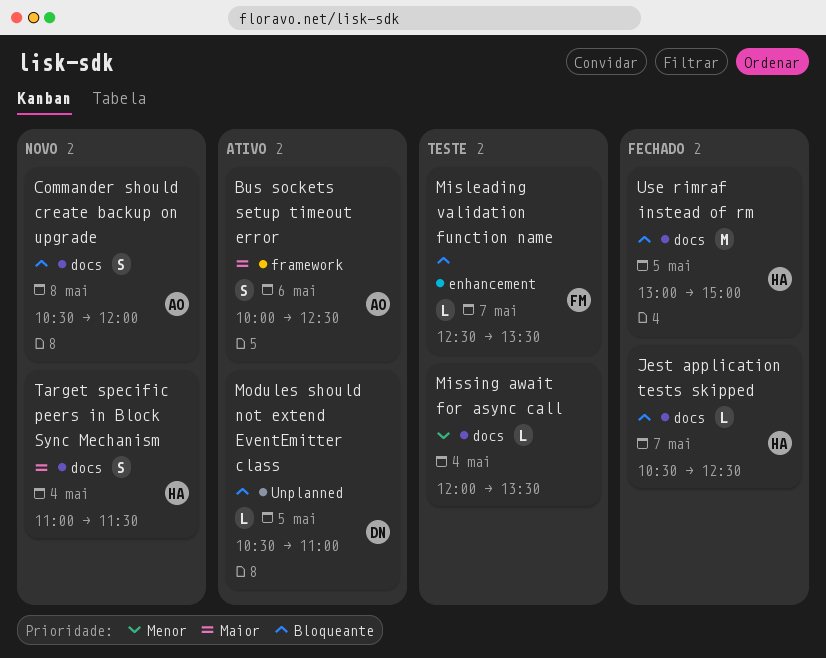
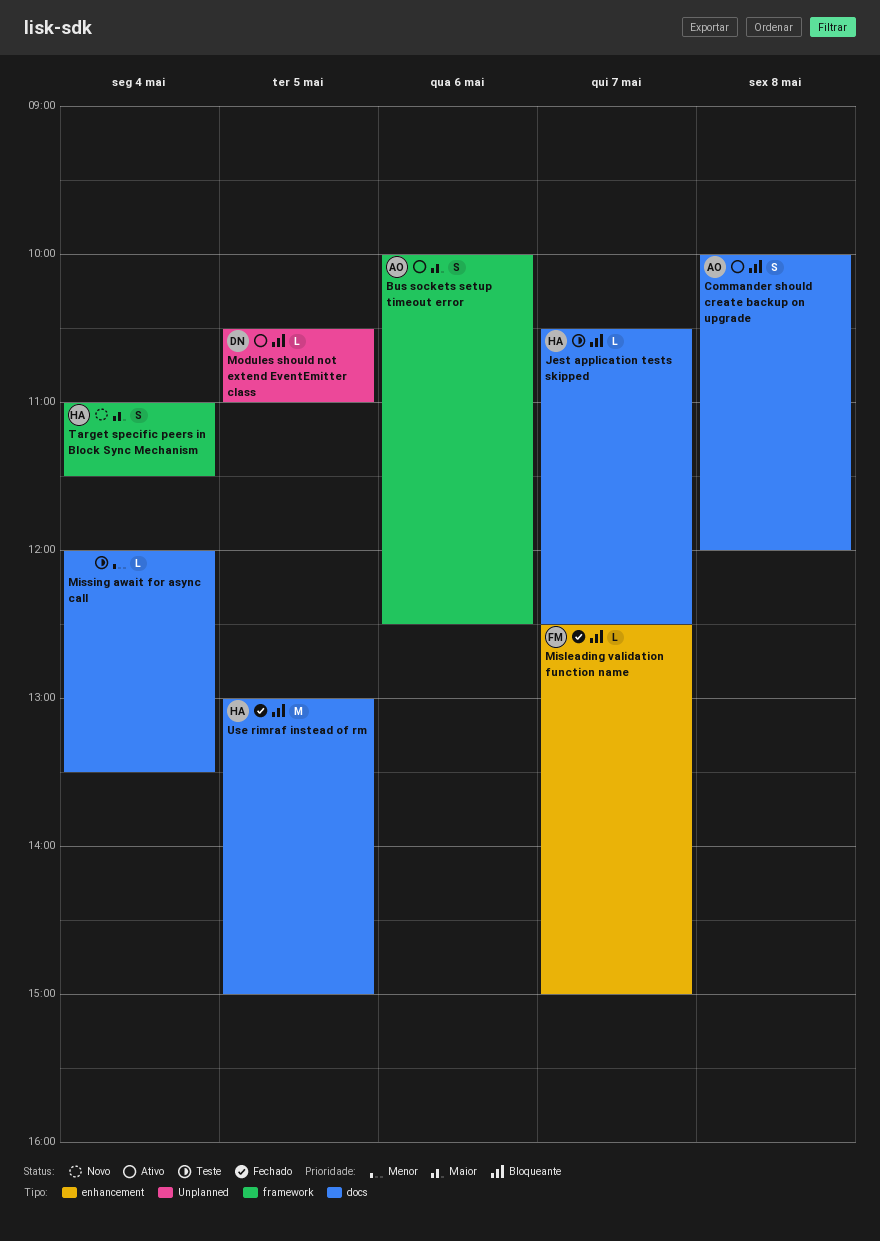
Commander should create backup on upgrade, status: Novo -> Ativo
Commander should create backup on upgrade, begins: 10:30 -> 10:00
Jest application tests skipped, status: Fechado -> Teste
Misleading validation function name, status: Teste -> Fechado
Misleading validation function name, ends: 13:30 -> 15:00
Target specific peers in Block Sync Mechanism, label: docs -> framework

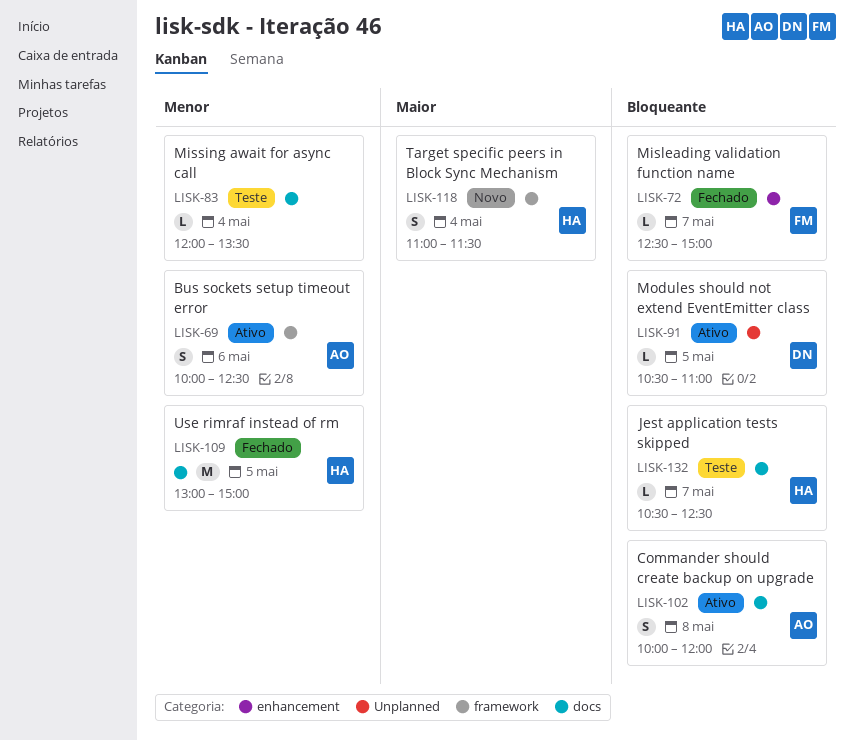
Bus sockets setup timeout error, priority: Maior -> Menor
Use rimraf instead of rm, priority: Bloqueante -> Menor

